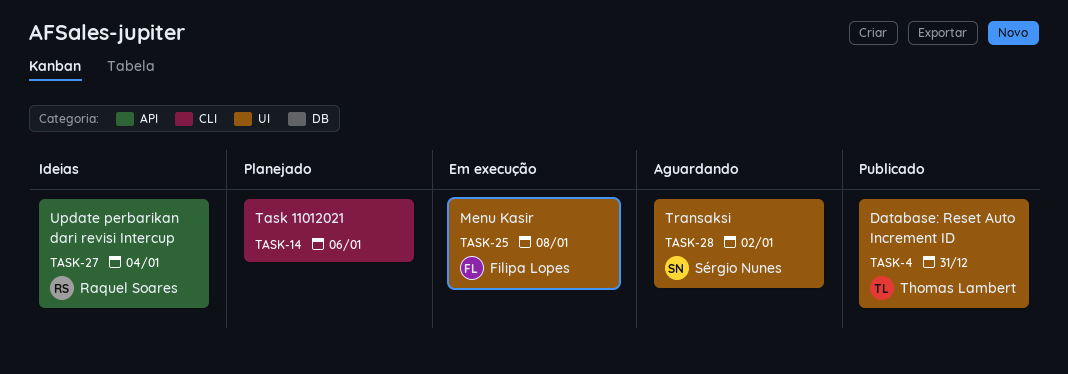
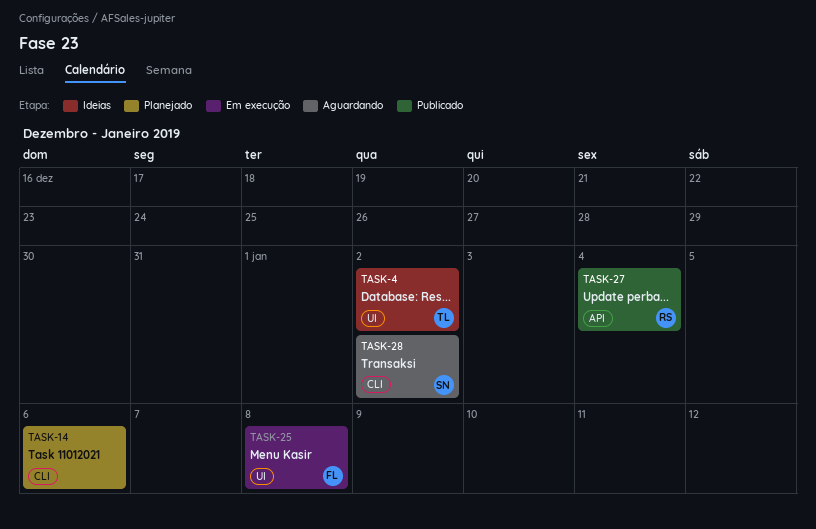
TASK-4, status: Publicado -> Ideias
TASK-4, due: Dec 31 -> Jan 2
TASK-27, status: Ideias -> Publicado
TASK-28, label: UI -> CLI

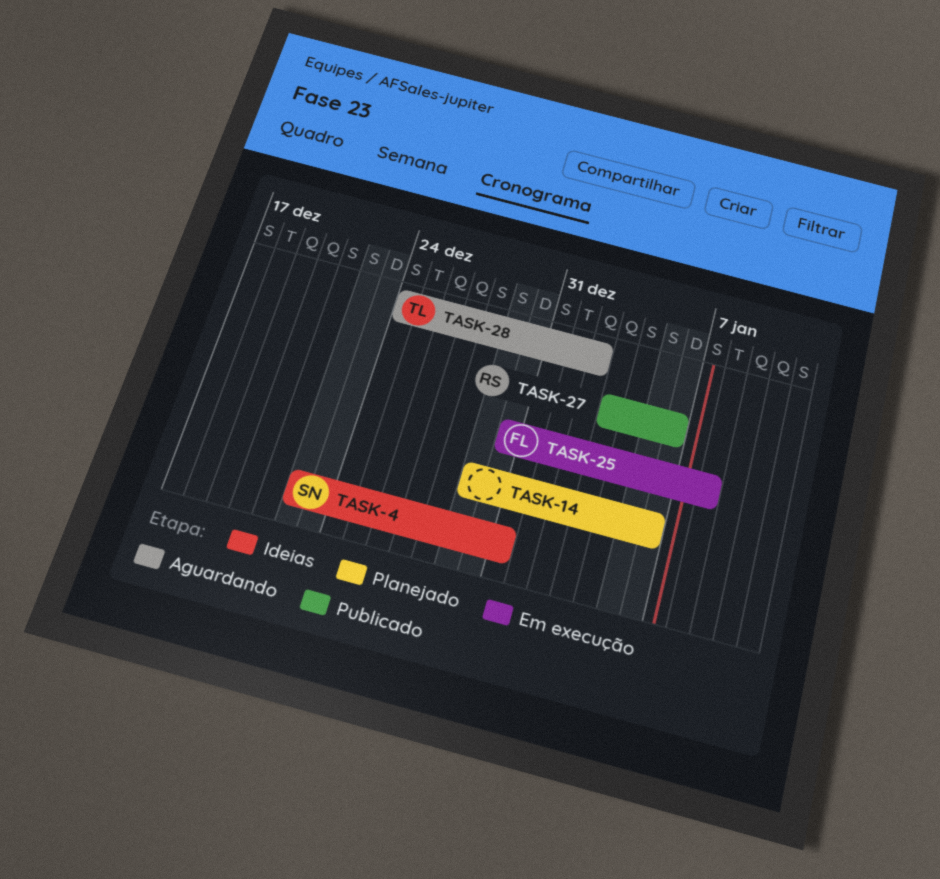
TASK-4, owner: TL -> SN
TASK-4, due: Jan 2 -> Dec 31
TASK-27, due: Jan 4 -> Jan 6
TASK-28, owner: SN -> TL

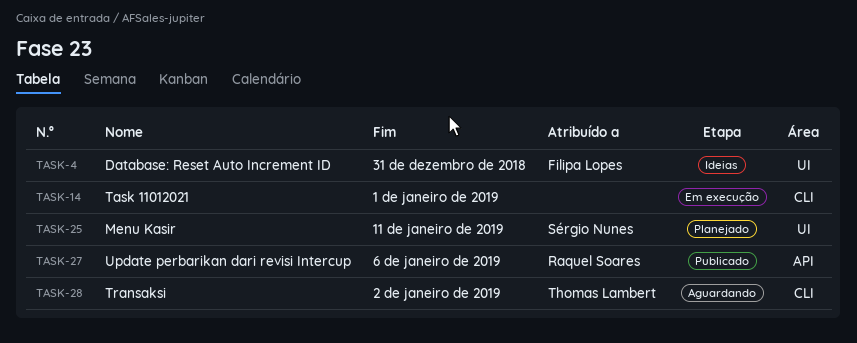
TASK-4, owner: Sérgio Nunes -> Filipa Lopes
TASK-14, status: Planejado -> Em execução
TASK-14, due: Jan 6 -> Jan 1
TASK-25, status: Em execução -> Planejado
TASK-25, owner: Filipa Lopes -> Sérgio Nunes
TASK-25, due: Jan 8 -> Jan 11

